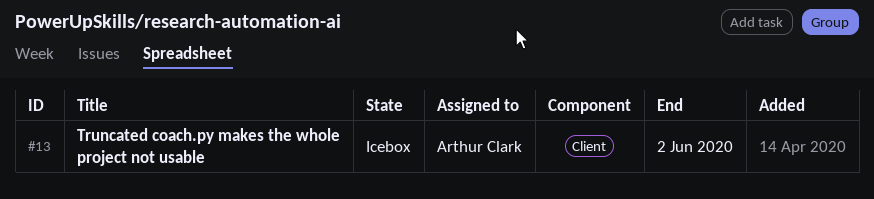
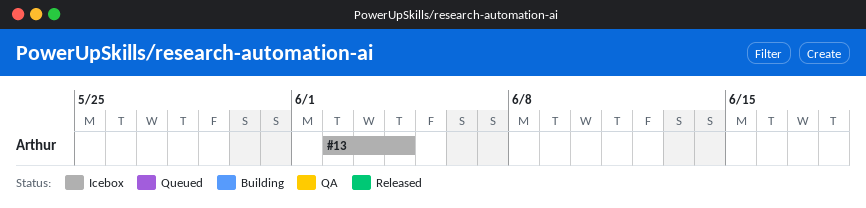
#13, due: Jun 2 -> Jun 4

